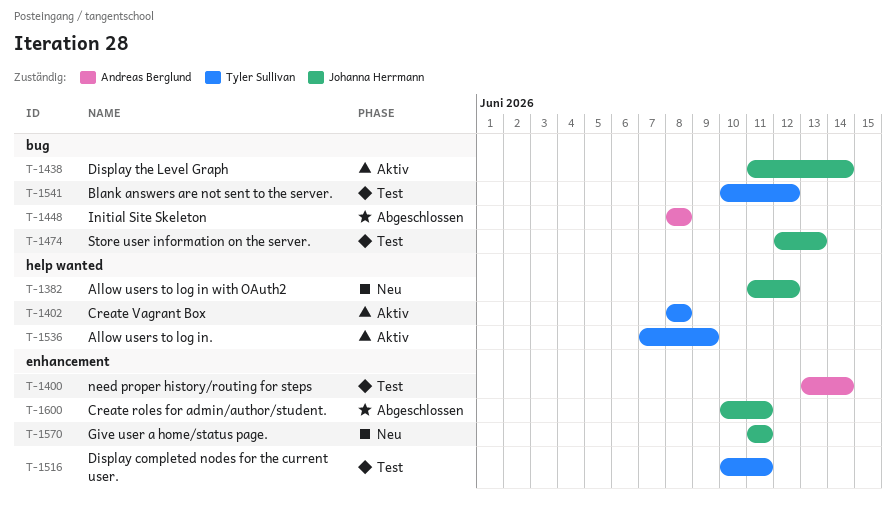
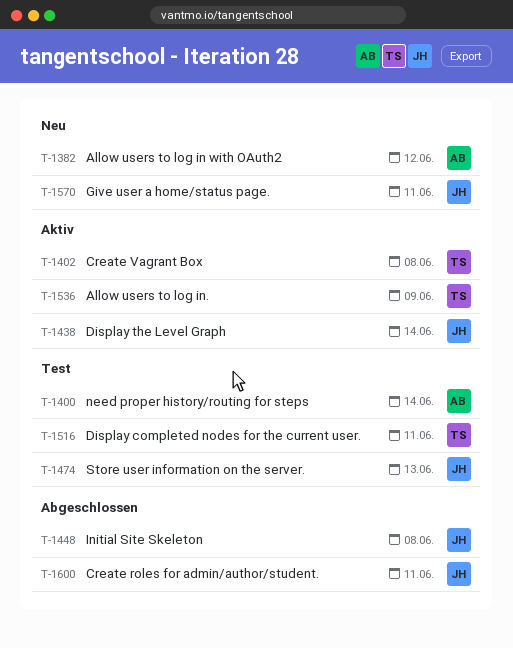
T-1382, owner: Johanna Herrmann -> Andreas Berglund
T-1448, owner: Andreas Berglund -> Johanna Herrmann
T-1541: present -> none

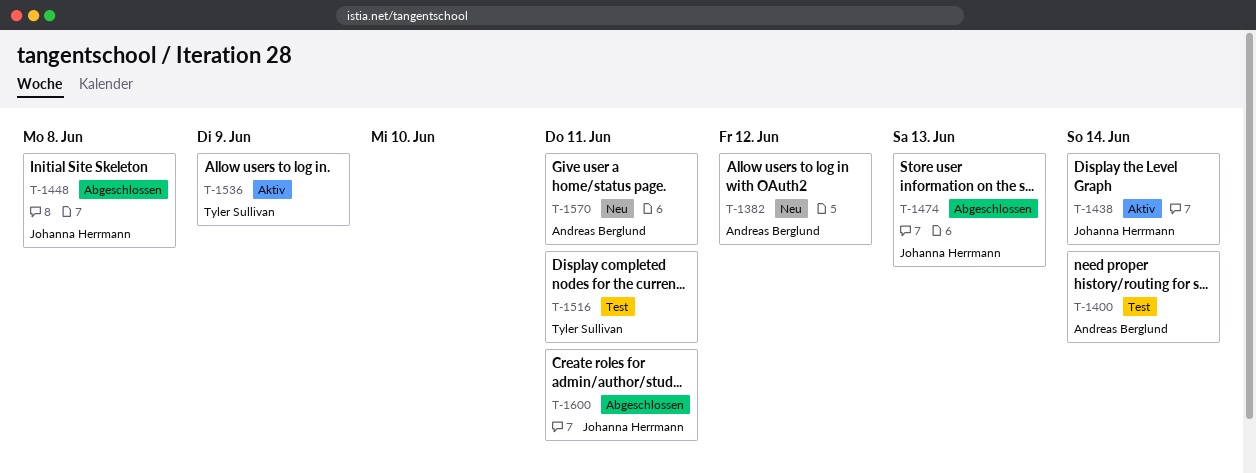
T-1402: present -> none
T-1474, status: Test -> Abgeschlossen
T-1570, owner: Johanna Herrmann -> Andreas Berglund

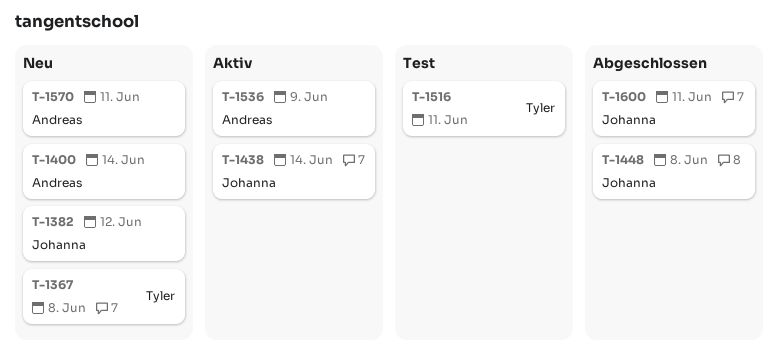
T-1367: none -> present
T-1382, owner: Andreas Berglund -> Johanna Herrmann
T-1400, status: Test -> Neu
T-1474: present -> none
T-1536, owner: Tyler Sullivan -> Andreas Berglund

